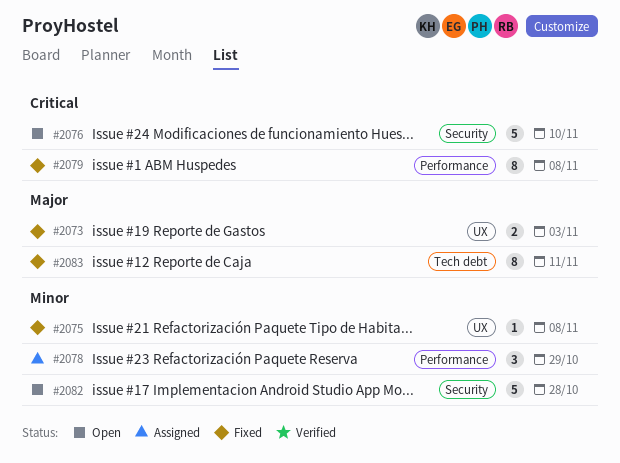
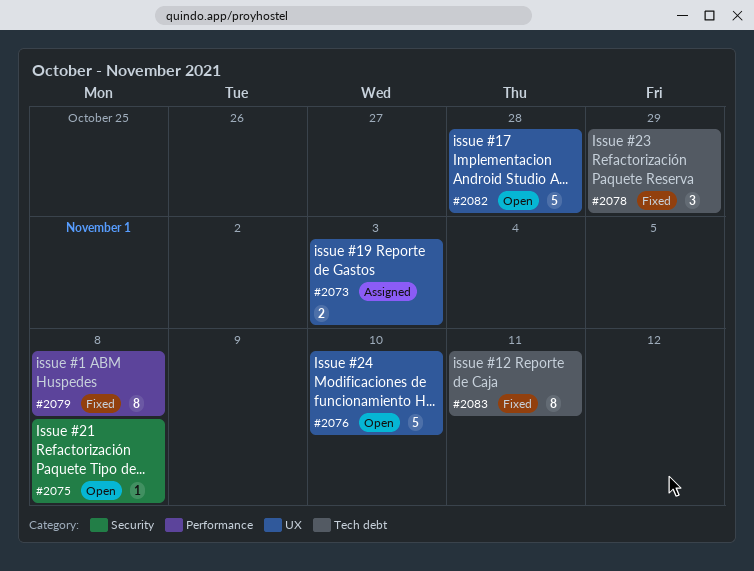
#2073, status: Fixed -> Assigned
#2075, status: Fixed -> Open
#2075, label: UX -> Security
#2076, label: Security -> UX
#2078, status: Assigned -> Fixed
#2078, label: Performance -> Tech debt
#2082, label: Security -> UX

